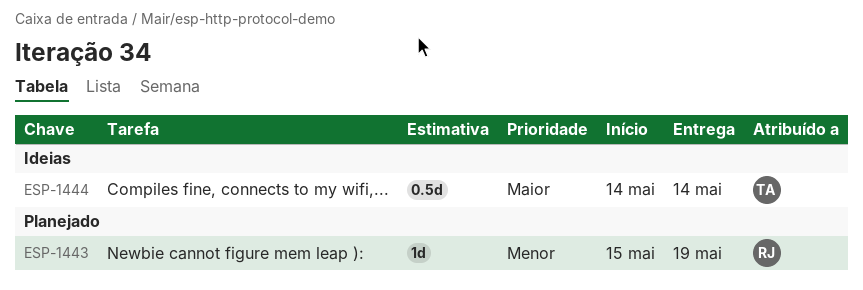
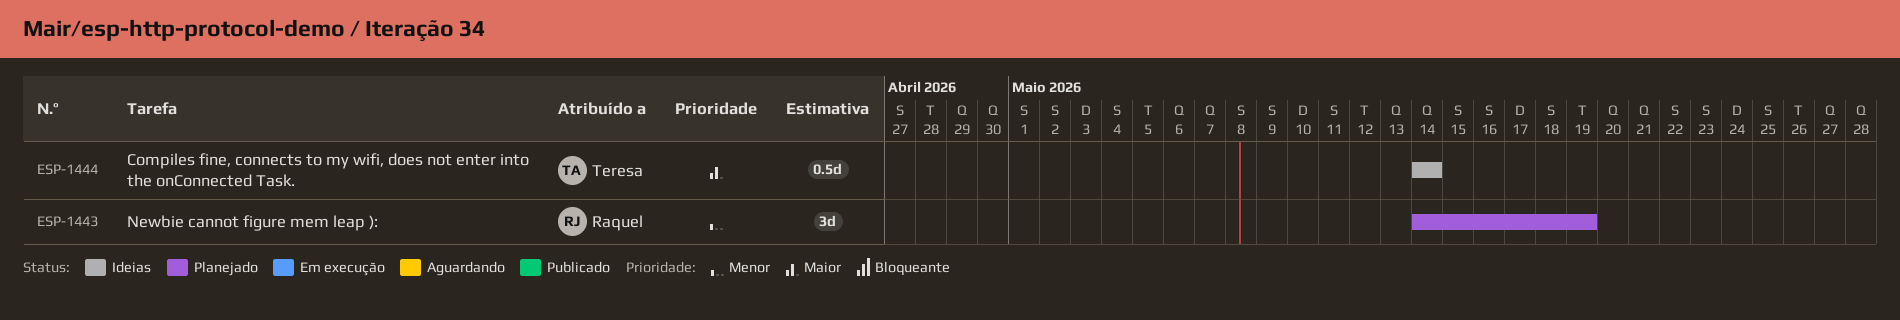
ESP-1443, estimate: 1d -> 3d
ESP-1443, start: May 15 -> May 14

